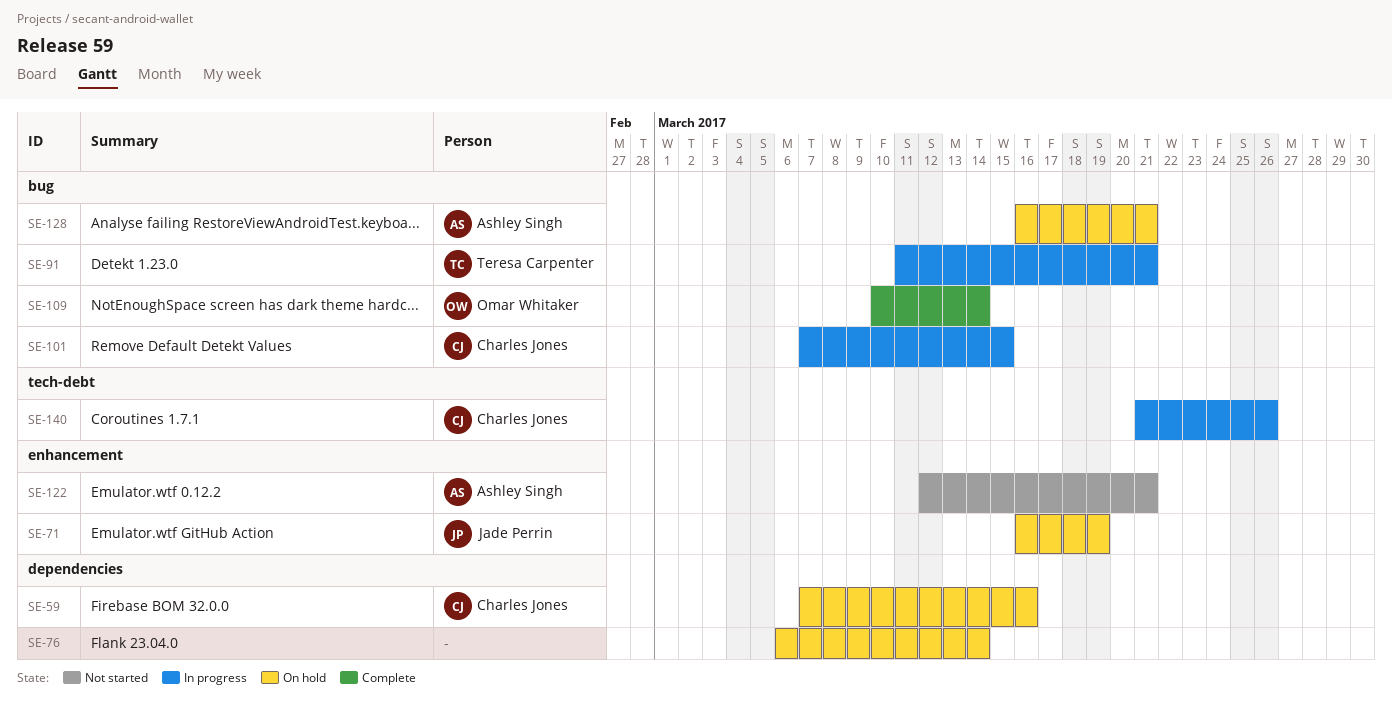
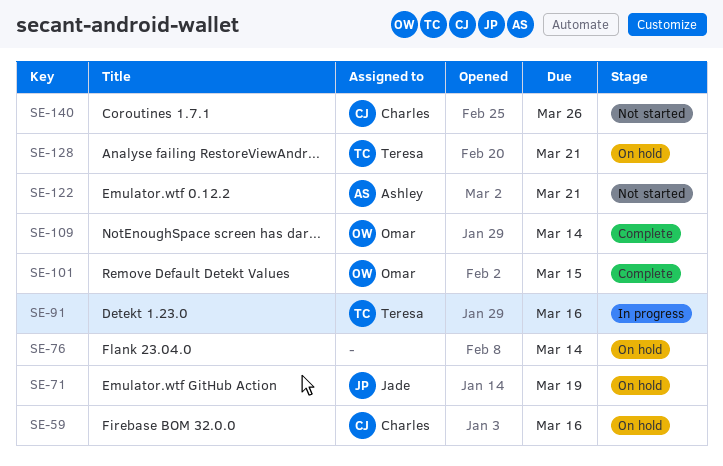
SE-91, due: Mar 21 -> Mar 16
SE-101, status: In progress -> Complete
SE-101, owner: Charles Jones -> Omar Whitaker
SE-128, owner: Ashley Singh -> Teresa Carpenter
SE-140, status: In progress -> Not started

